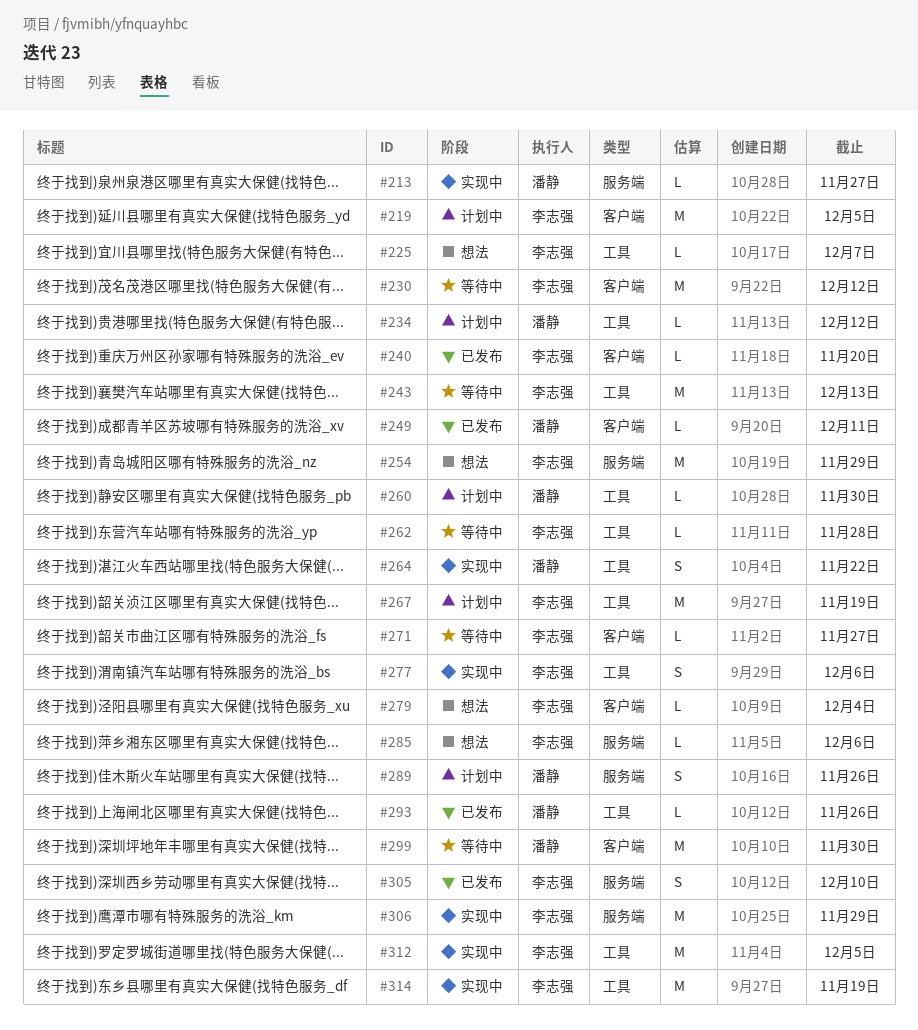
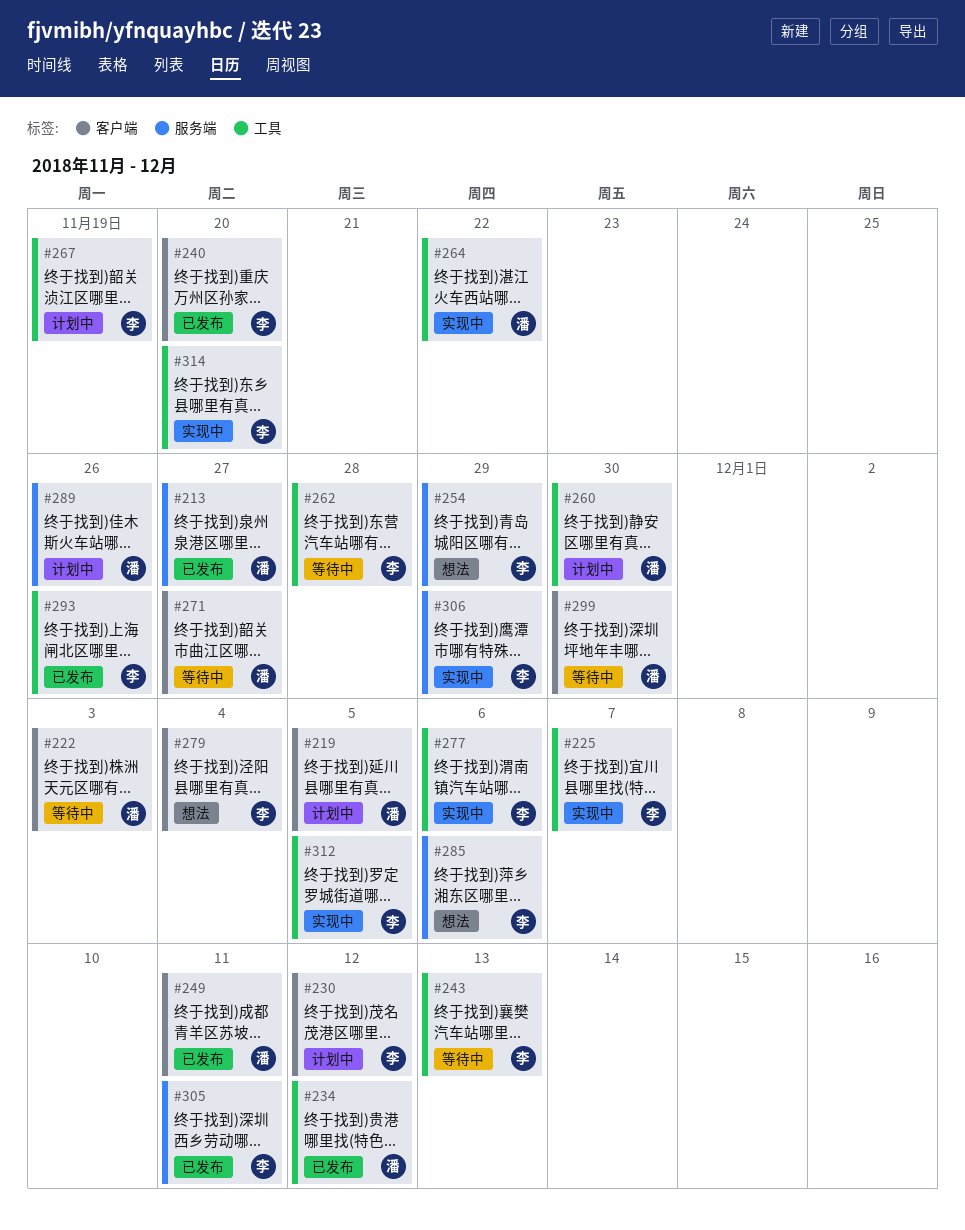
#213, status: 实现中 -> 已发布
#219, owner: 李志强 -> 潘静
#222: none -> present
#225, status: 想法 -> 实现中
#230, status: 等待中 -> 计划中
#234, status: 计划中 -> 已发布
#271, owner: 李志强 -> 潘静
#293, owner: 潘静 -> 李志强
#305, due: Dec 10 -> Dec 11
#314, due: Nov 19 -> Nov 20

